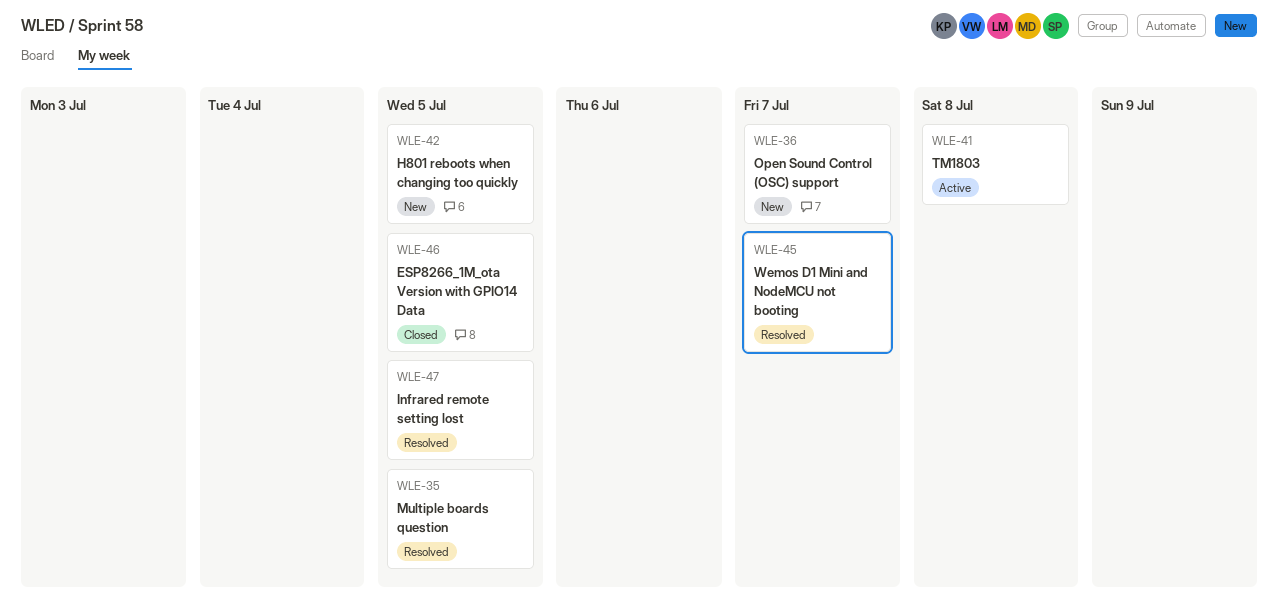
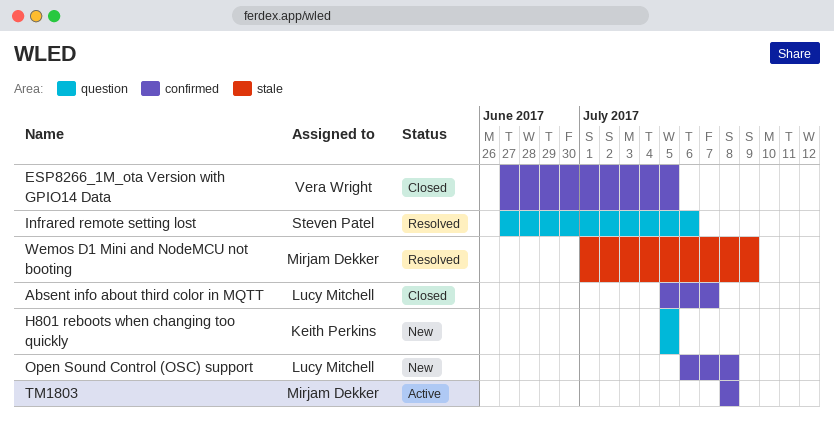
Absent info about third color in MQTT: none -> present
Infrared remote setting lost, due: Jul 5 -> Jul 6
Multiple boards question: present -> none
Open Sound Control (OSC) support, due: Jul 7 -> Jul 8
Wemos D1 Mini and NodeMCU not booting, due: Jul 7 -> Jul 9

